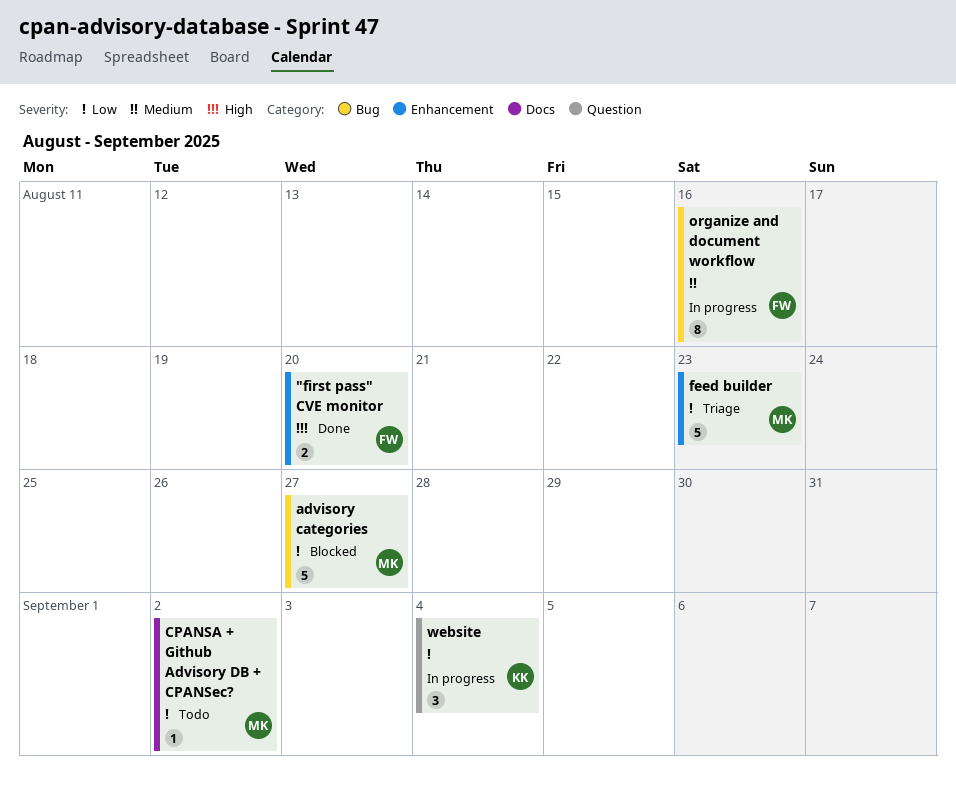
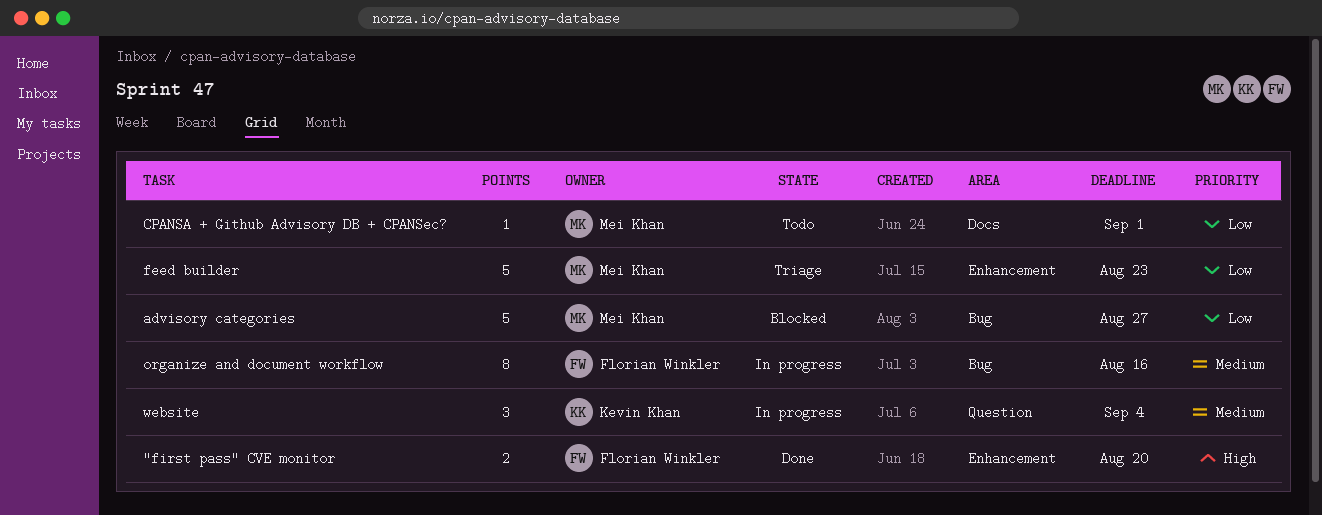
CPANSA + Github Advisory DB + CPANSec?, due: Sep 2 -> Sep 1
website, priority: Low -> Medium

